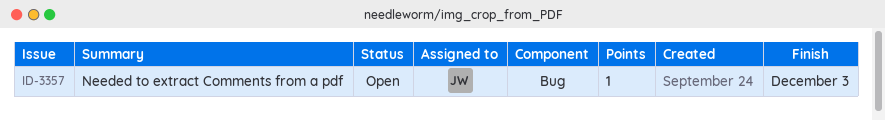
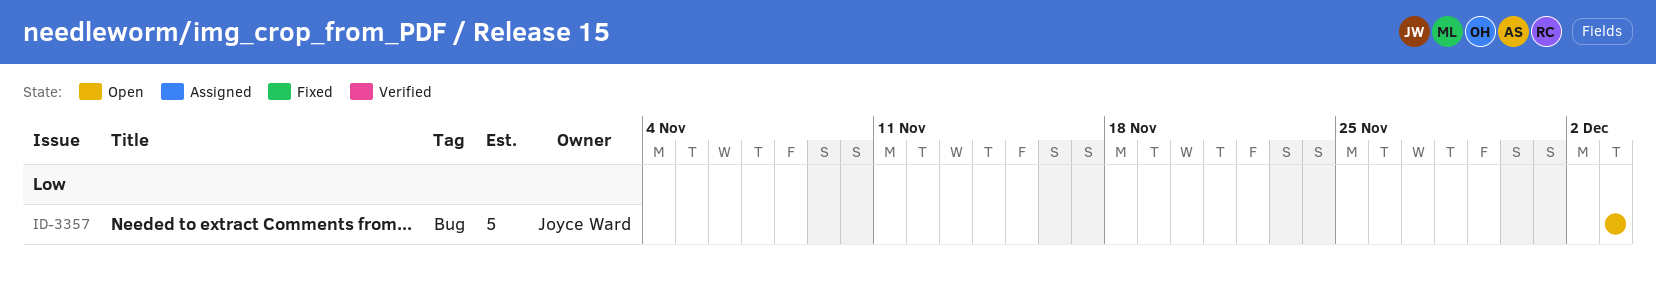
ID-3357, estimate: 1 -> 5

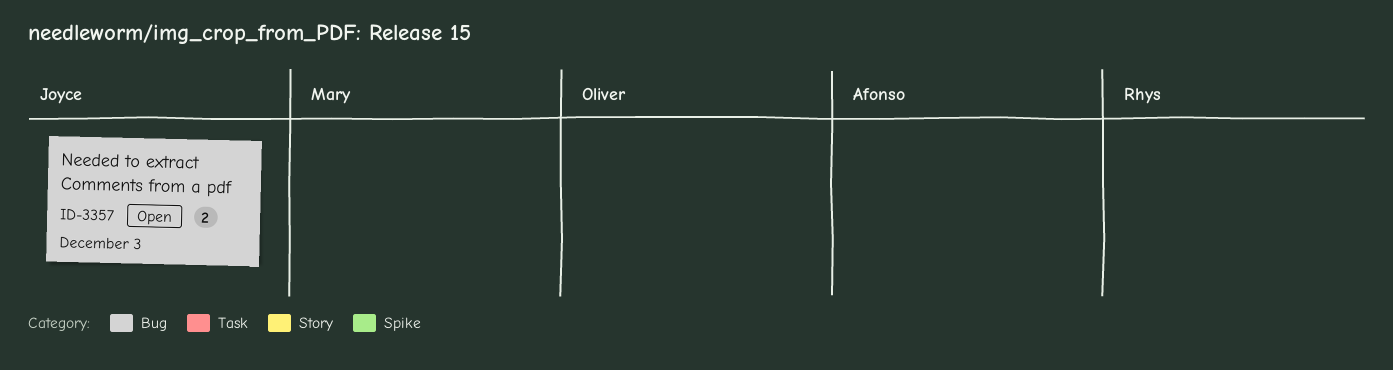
ID-3357, estimate: 5 -> 2

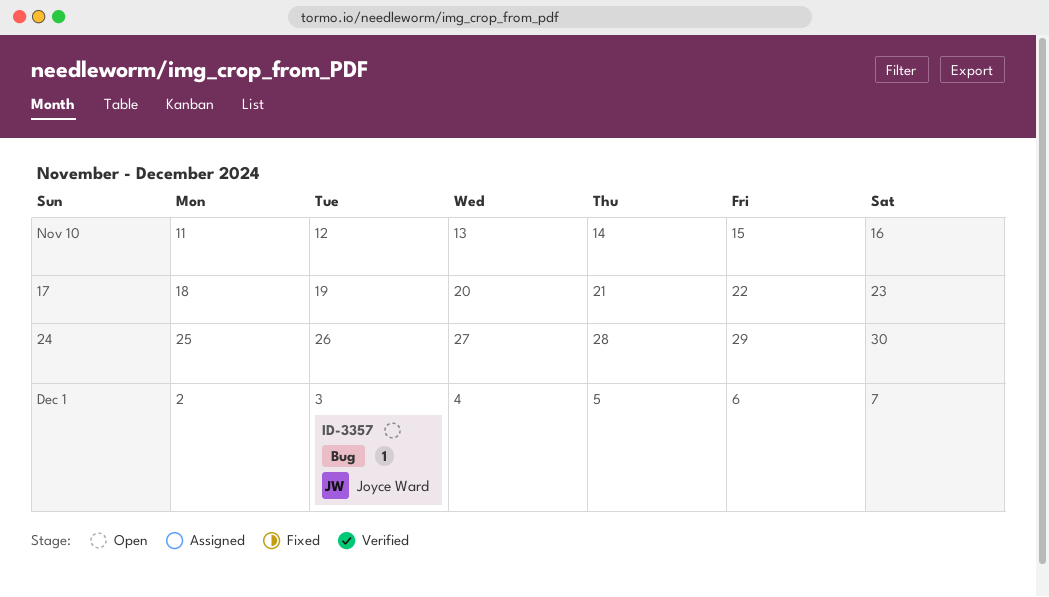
ID-3357, estimate: 2 -> 1

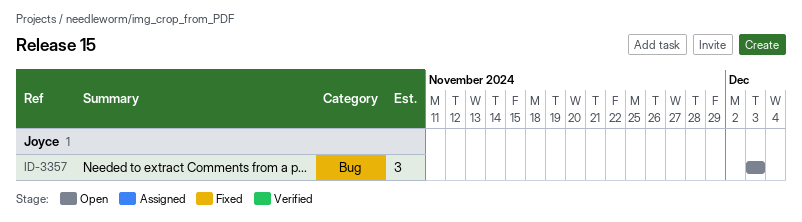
ID-3357, estimate: 1 -> 3

